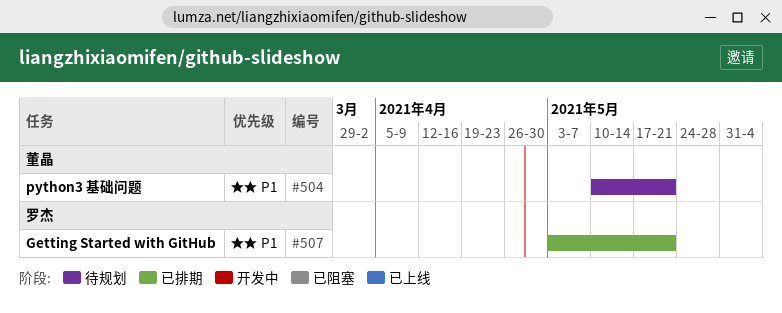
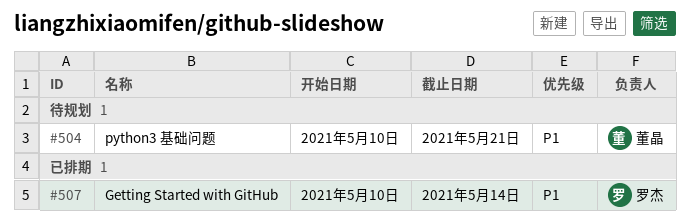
#507, start: May 3 -> May 10
#507, due: May 21 -> May 14

